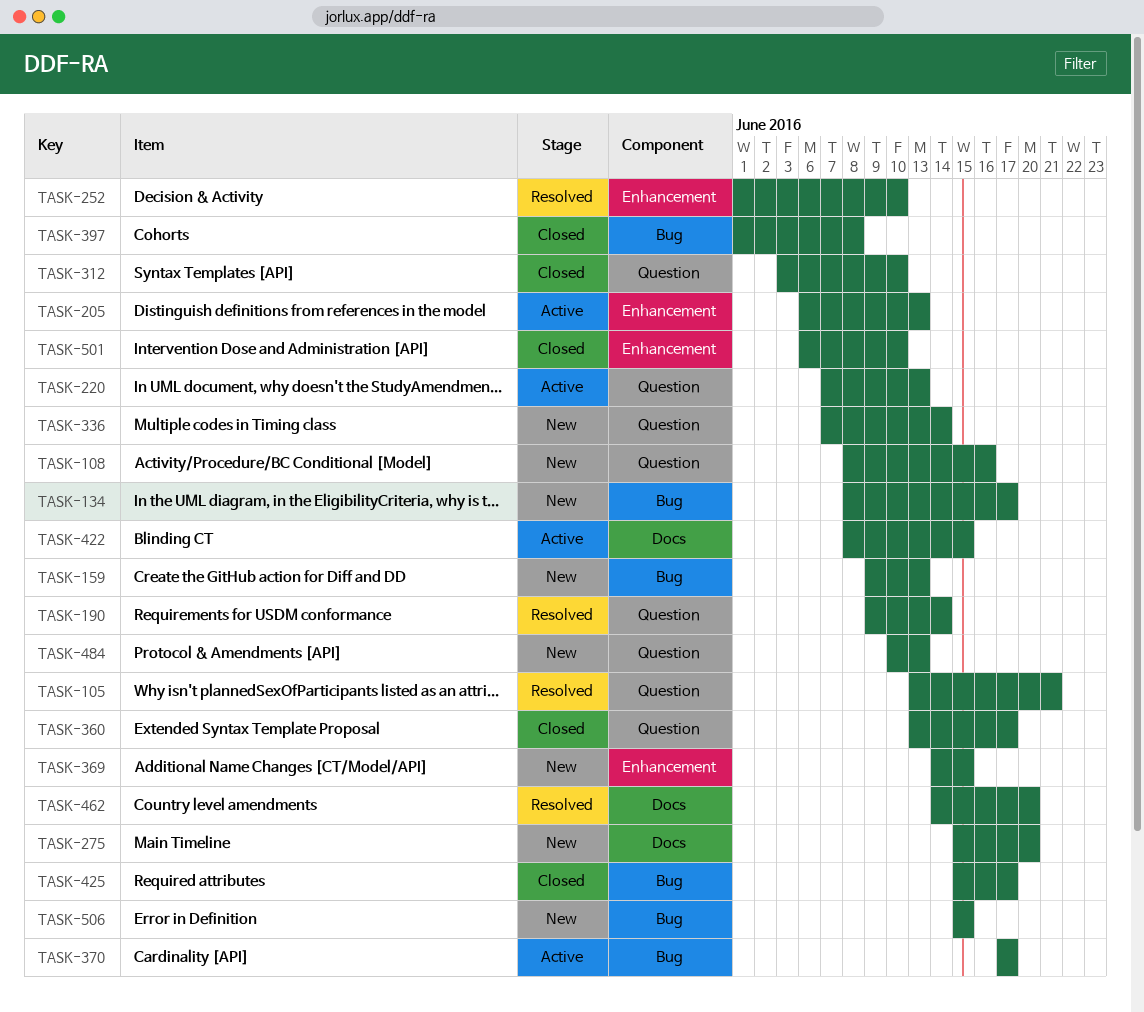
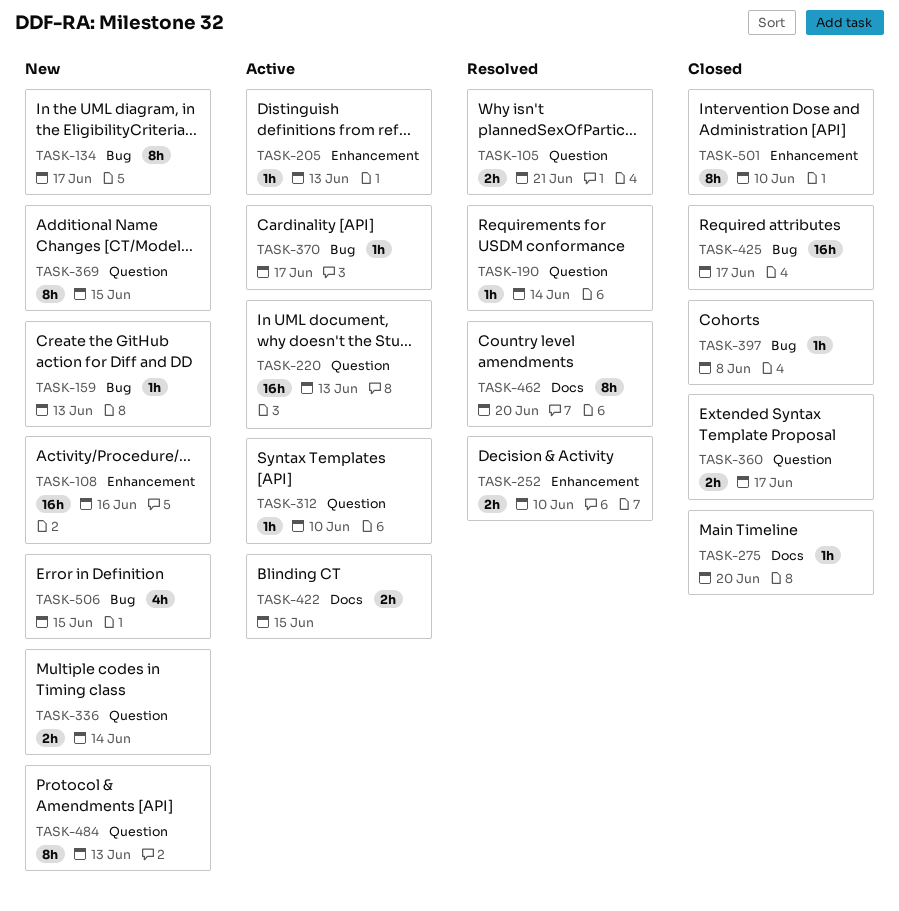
TASK-108, label: Question -> Enhancement
TASK-275, status: New -> Closed
TASK-312, status: Closed -> Active
TASK-369, label: Enhancement -> Question

